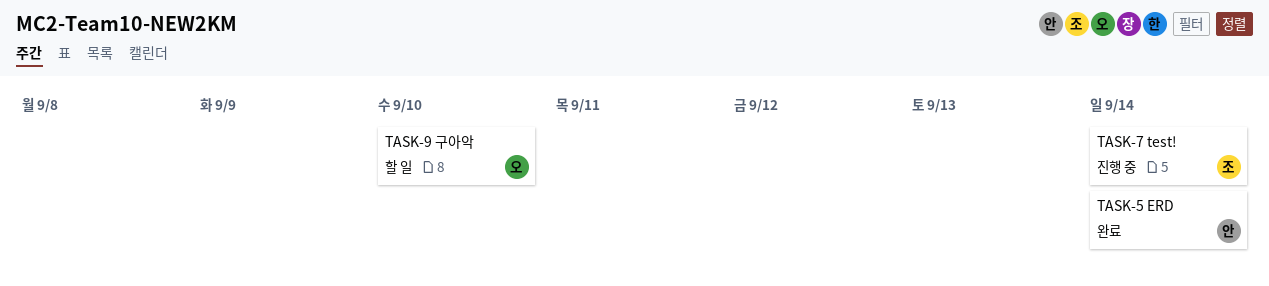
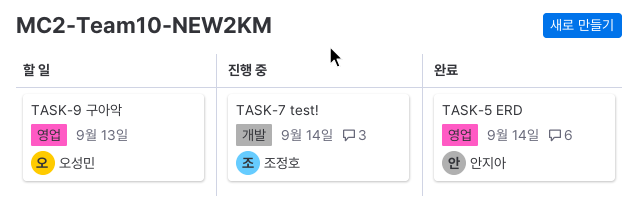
TASK-9, due: Sep 10 -> Sep 13

